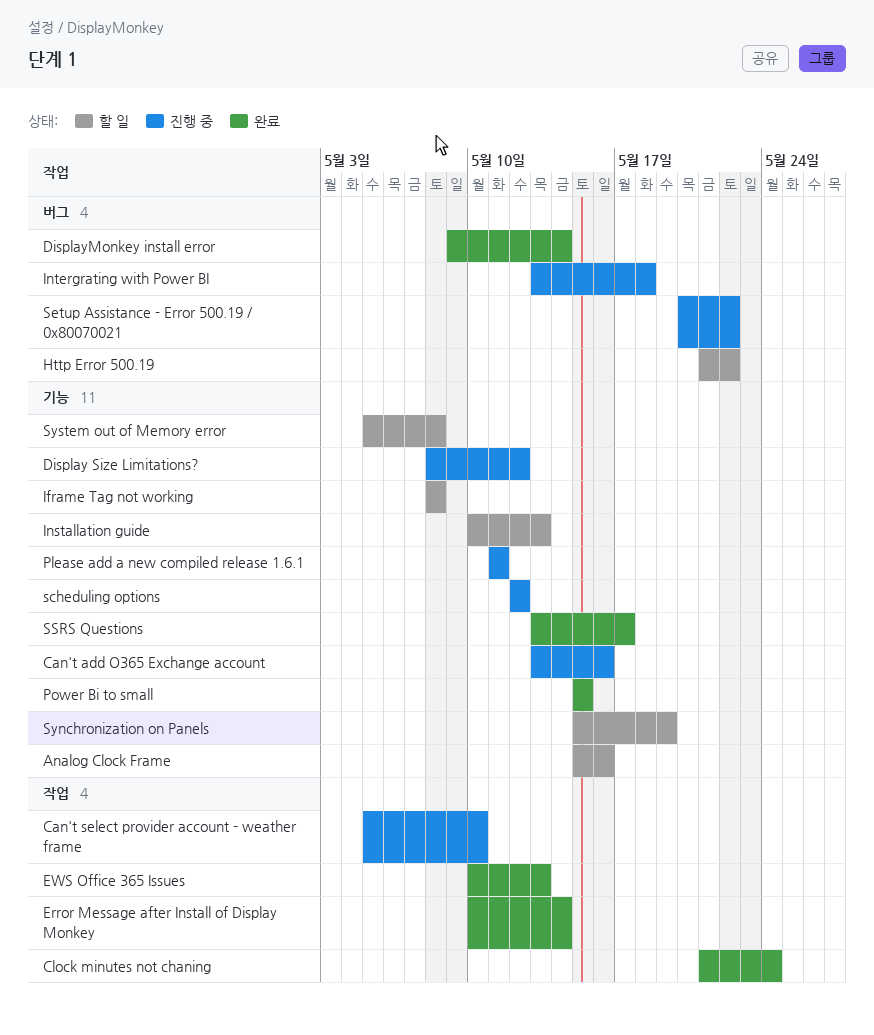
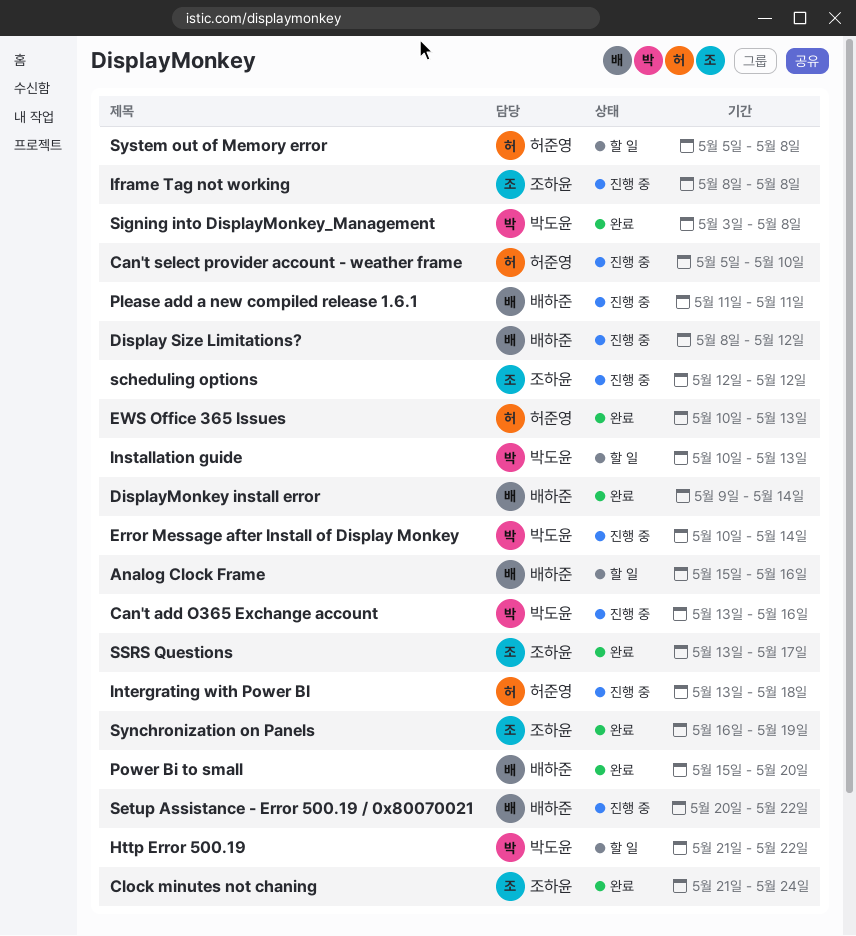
Error Message after Install of Display Monkey, status: 완료 -> 진행 중
Iframe Tag not working, status: 할 일 -> 진행 중
Power Bi to small, due: May 15 -> May 20
Signing into DisplayMonkey_Management: none -> present
Synchronization on Panels, status: 할 일 -> 완료
Synchronization on Panels, start: May 15 -> May 16

